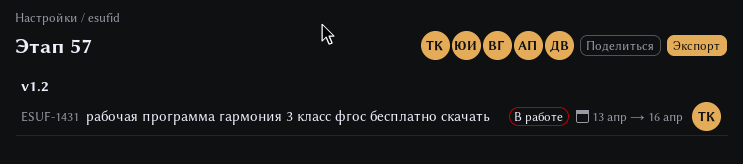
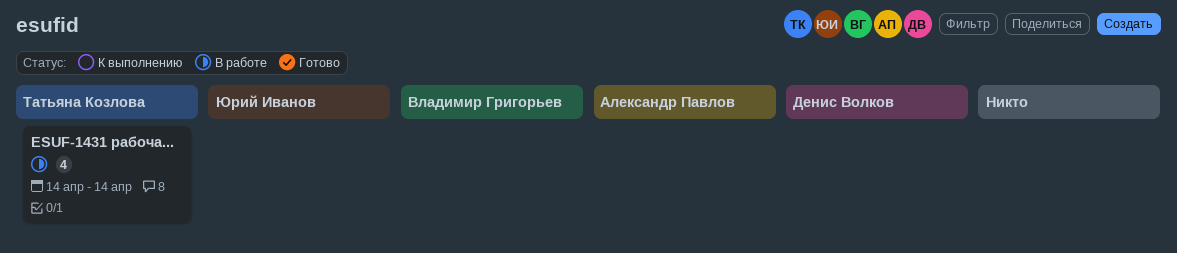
ESUF-1431, start: Apr 13 -> Apr 14
ESUF-1431, due: Apr 16 -> Apr 14

